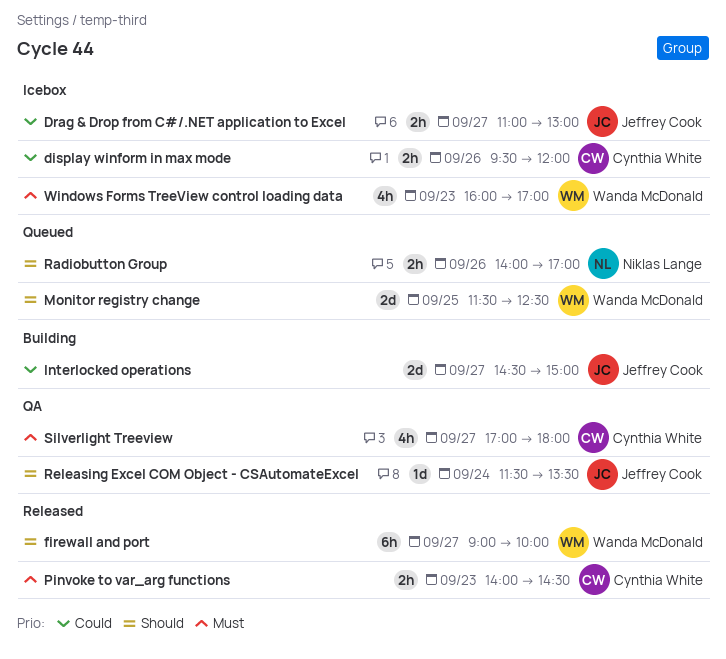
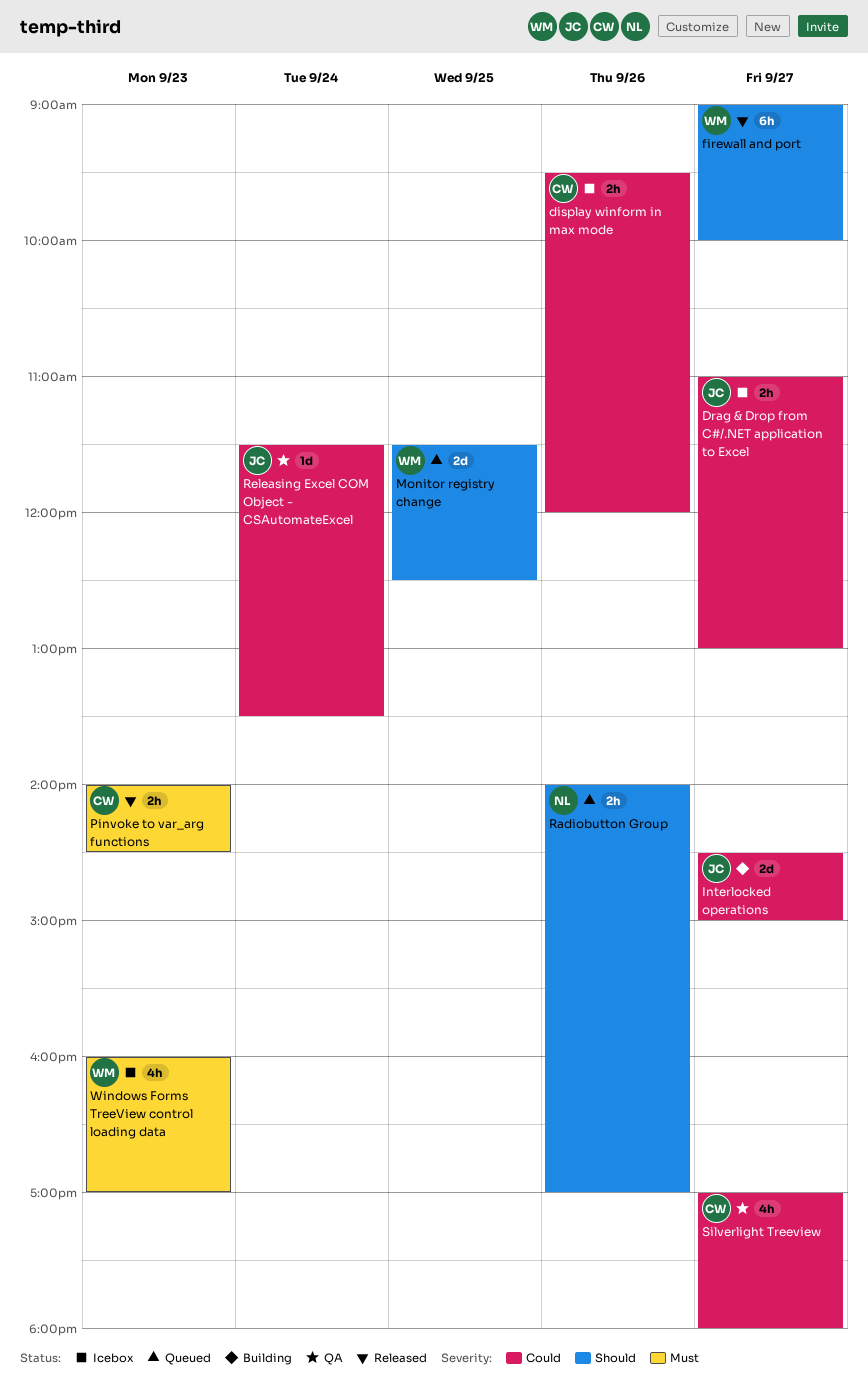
Releasing Excel COM Object - CSAutomateExcel, priority: Should -> Could
Silverlight Treeview, priority: Must -> Could

